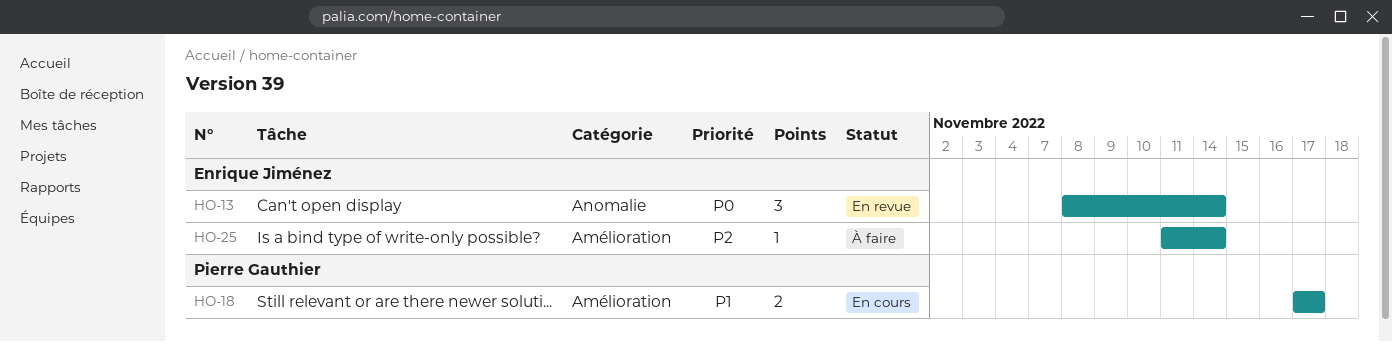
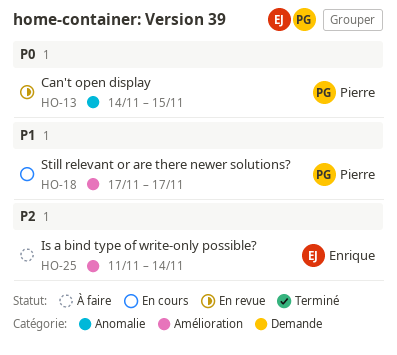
HO-13, owner: Enrique Jiménez -> Pierre Gauthier
HO-13, start: Nov 8 -> Nov 14
HO-13, due: Nov 14 -> Nov 15

